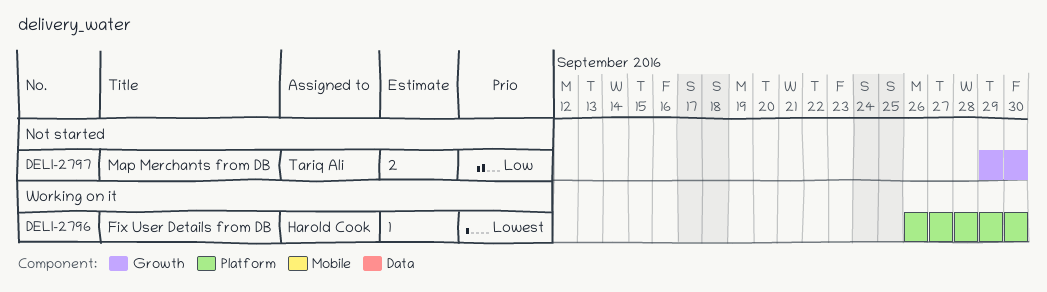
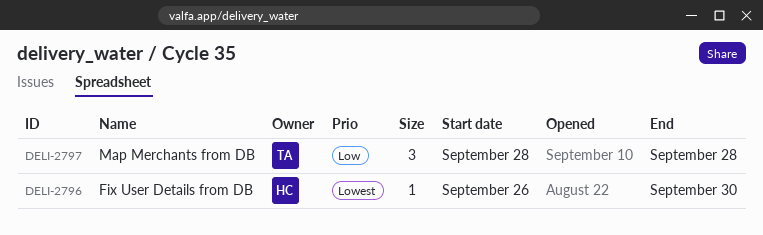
DELI-2797, estimate: 2 -> 3
DELI-2797, start: Sep 29 -> Sep 28
DELI-2797, due: Sep 30 -> Sep 28

